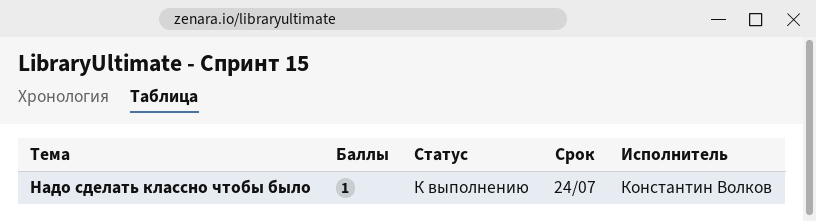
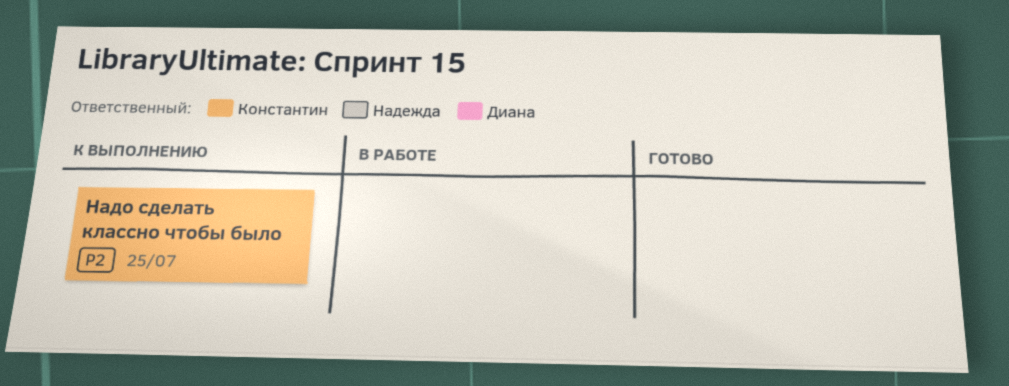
Надо сделать классно чтобы было, due: Jul 24 -> Jul 25

